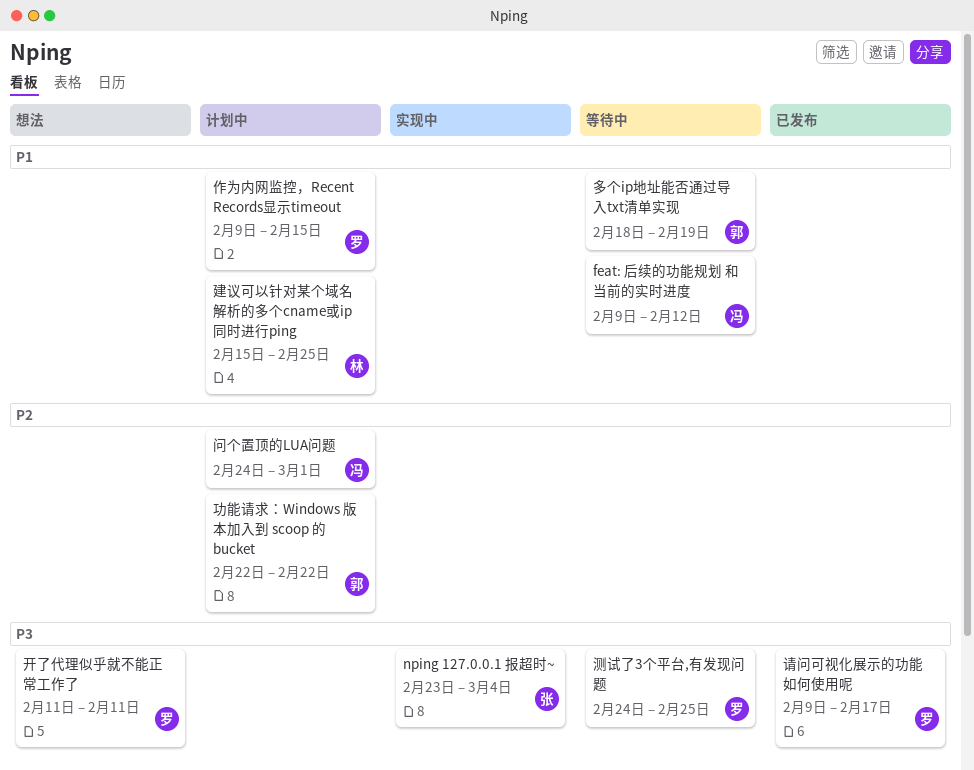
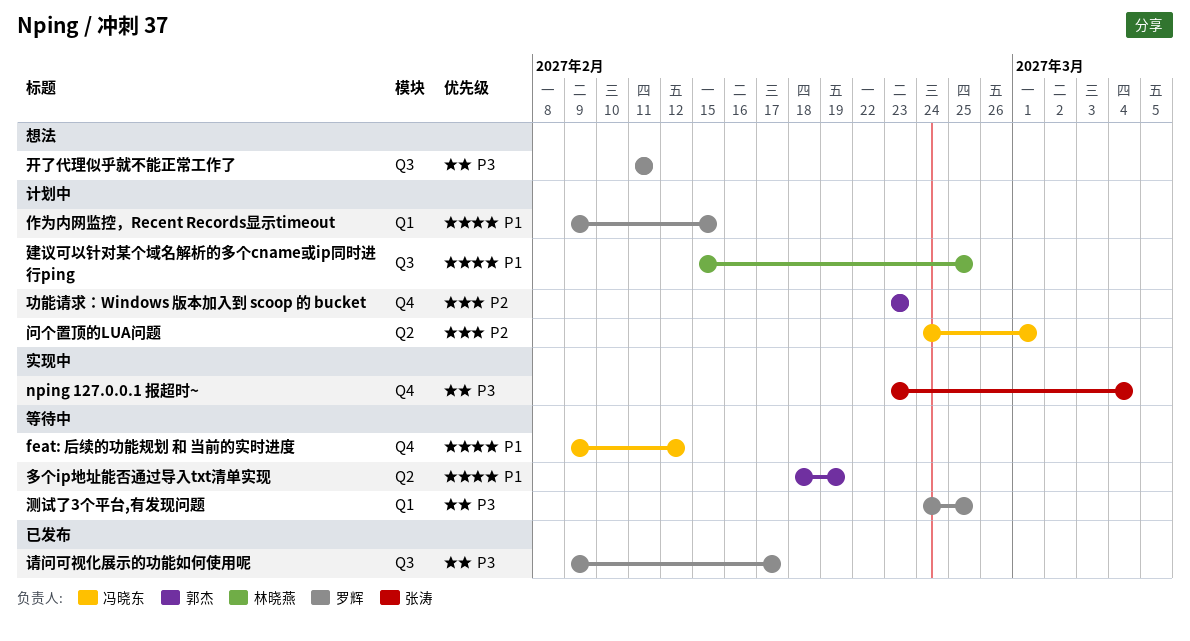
功能请求：Windows 版本加入到 scoop 的 bucket, start: Feb 22 -> Feb 23
功能请求：Windows 版本加入到 scoop 的 bucket, due: Feb 22 -> Feb 23

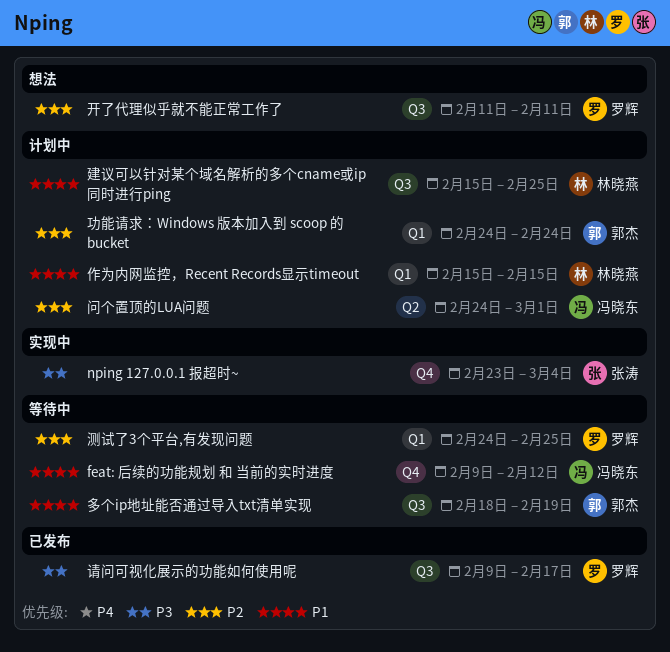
作为内网监控，Recent Records显示timeout, owner: 罗辉 -> 林晓燕
作为内网监控，Recent Records显示timeout, start: Feb 9 -> Feb 15
功能请求：Windows 版本加入到 scoop 的 bucket, label: Q4 -> Q1
功能请求：Windows 版本加入到 scoop 的 bucket, start: Feb 23 -> Feb 24
功能请求：Windows 版本加入到 scoop 的 bucket, due: Feb 23 -> Feb 24
多个ip地址能否通过导入txt清单实现, label: Q2 -> Q3
开了代理似乎就不能正常工作了, priority: P3 -> P2
测试了3个平台,有发现问题, priority: P3 -> P2

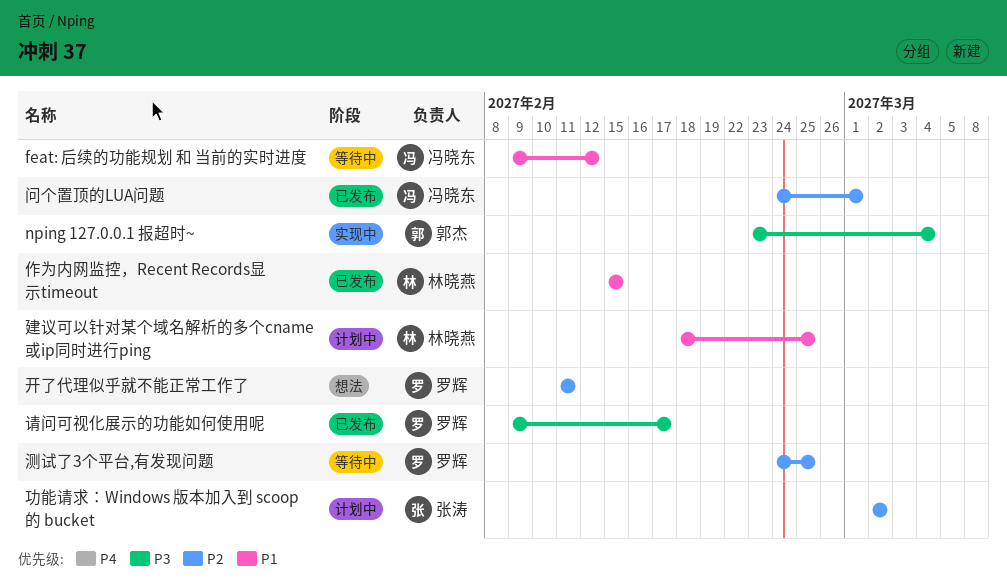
nping 127.0.0.1 报超时~, owner: 张涛 -> 郭杰
作为内网监控，Recent Records显示timeout, status: 计划中 -> 已发布
功能请求：Windows 版本加入到 scoop 的 bucket, owner: 郭杰 -> 张涛
功能请求：Windows 版本加入到 scoop 的 bucket, start: Feb 24 -> Mar 2
功能请求：Windows 版本加入到 scoop 的 bucket, due: Feb 24 -> Mar 2
多个ip地址能否通过导入txt清单实现: present -> none
建议可以针对某个域名解析的多个cname或ip同时进行ping, start: Feb 15 -> Feb 18
问个置顶的LUA问题, status: 计划中 -> 已发布

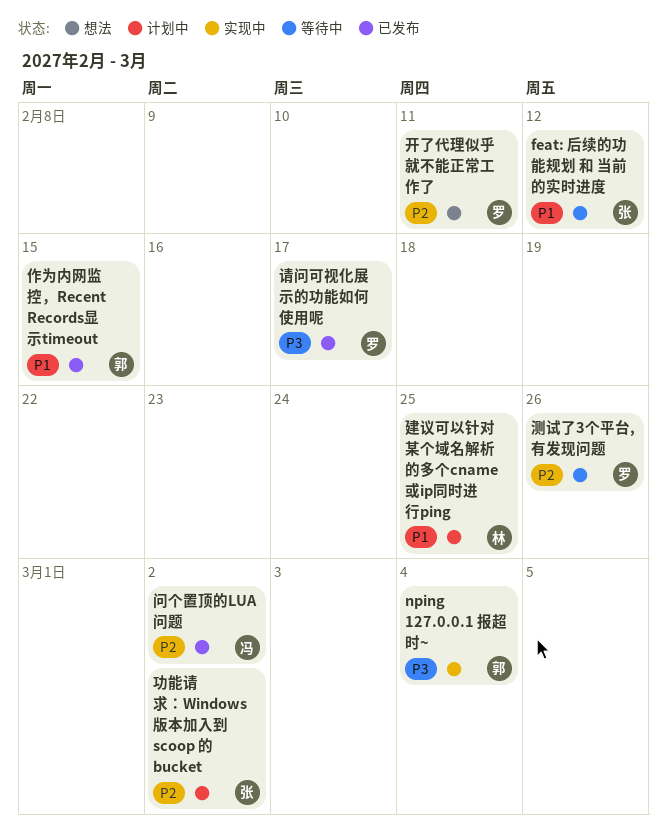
feat: 后续的功能规划 和 当前的实时进度, owner: 冯晓东 -> 张涛
作为内网监控，Recent Records显示timeout, owner: 林晓燕 -> 郭杰
测试了3个平台,有发现问题, due: Feb 25 -> Feb 26
问个置顶的LUA问题, due: Mar 1 -> Mar 2

